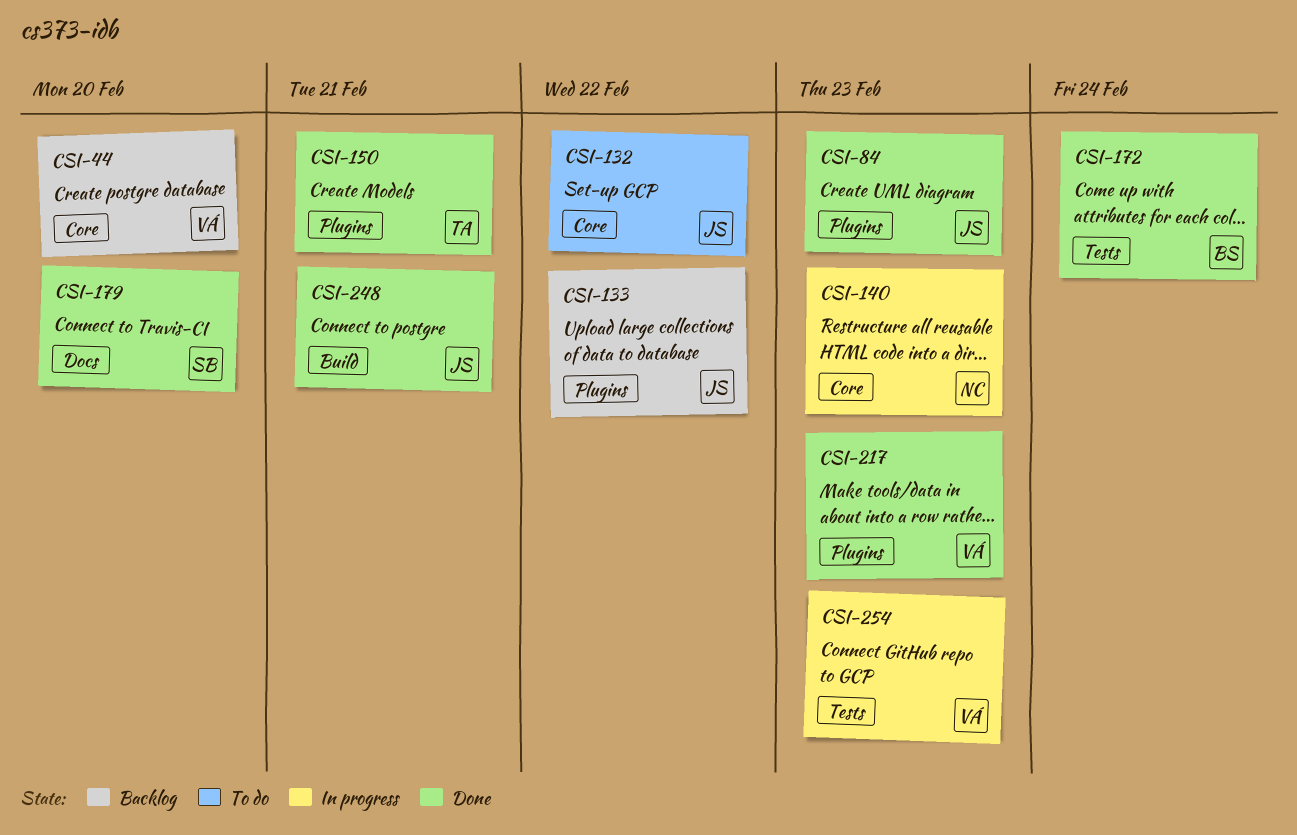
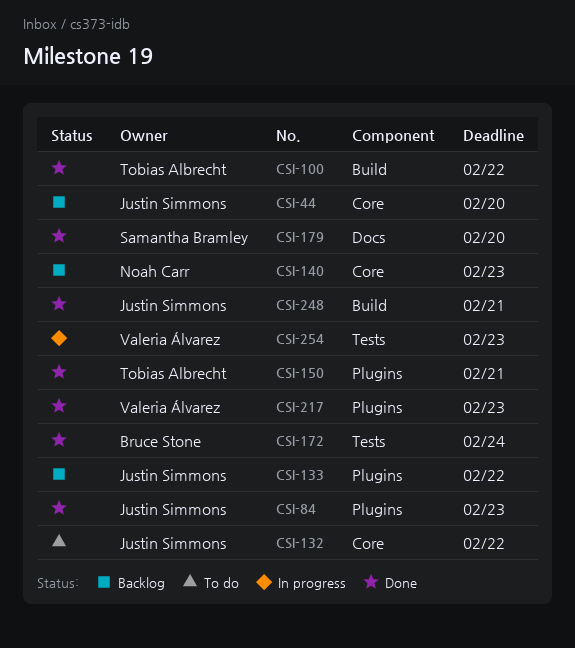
CSI-44, owner: Valeria Álvarez -> Justin Simmons
CSI-100: none -> present
CSI-140, status: In progress -> Backlog

